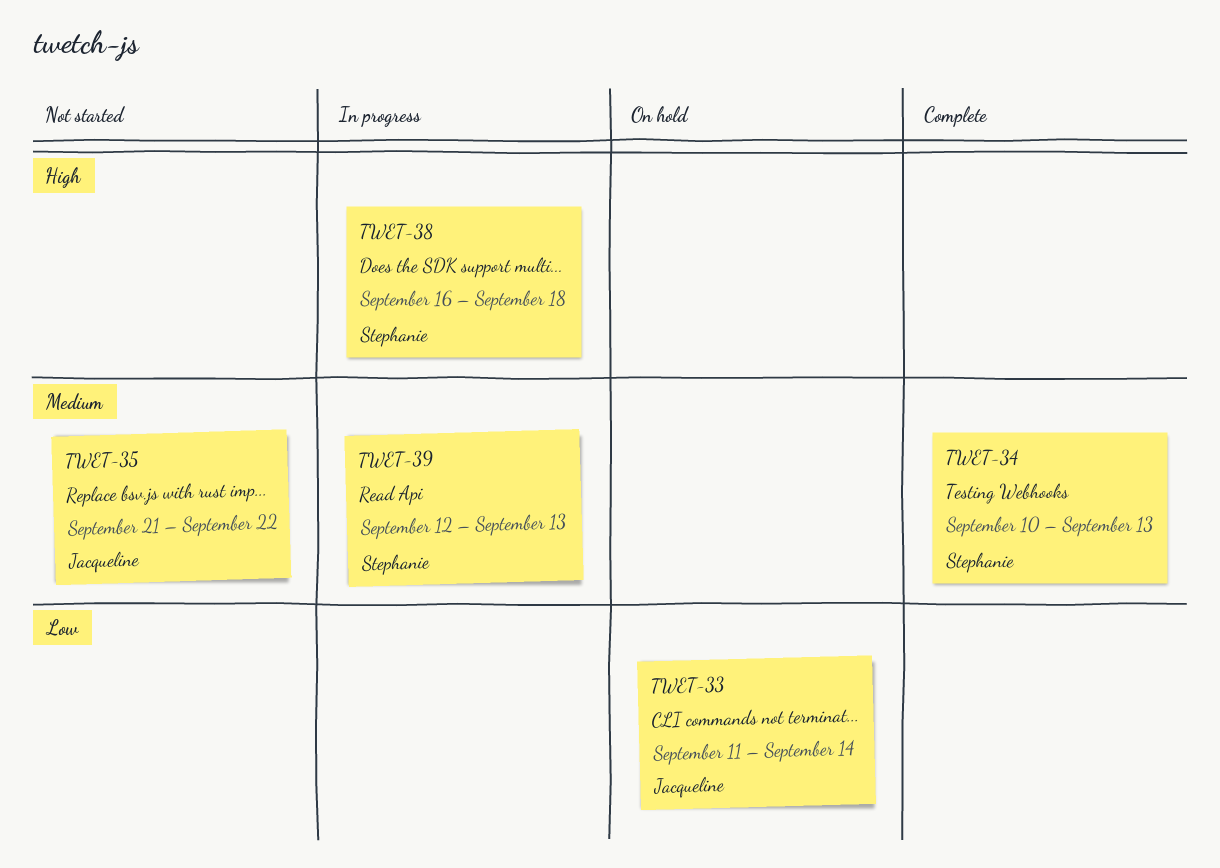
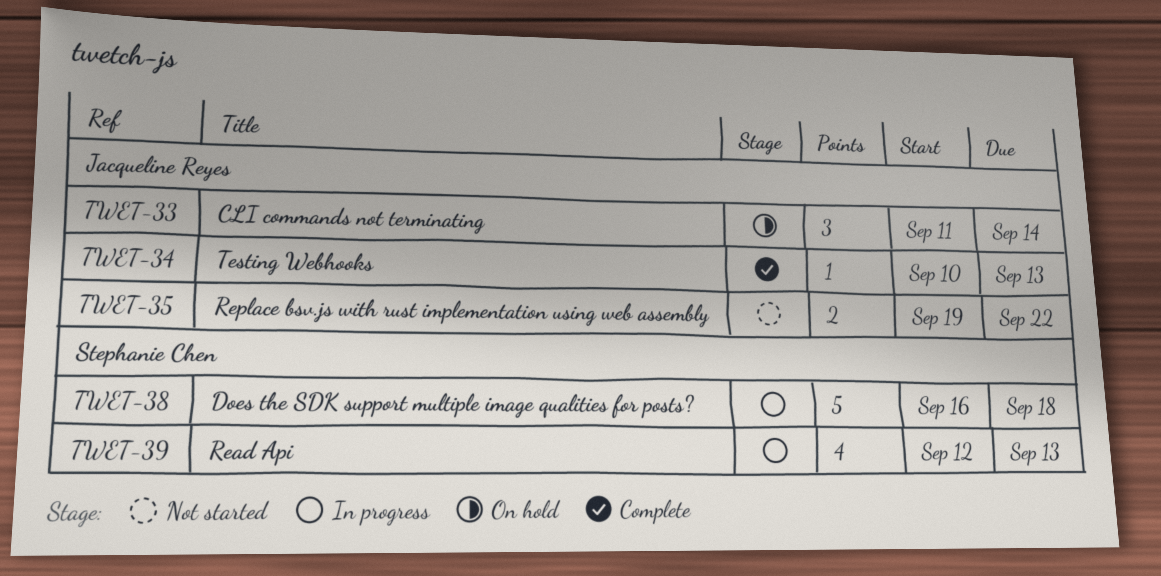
TWET-34, owner: Stephanie Chen -> Jacqueline Reyes
TWET-35, start: Sep 21 -> Sep 19

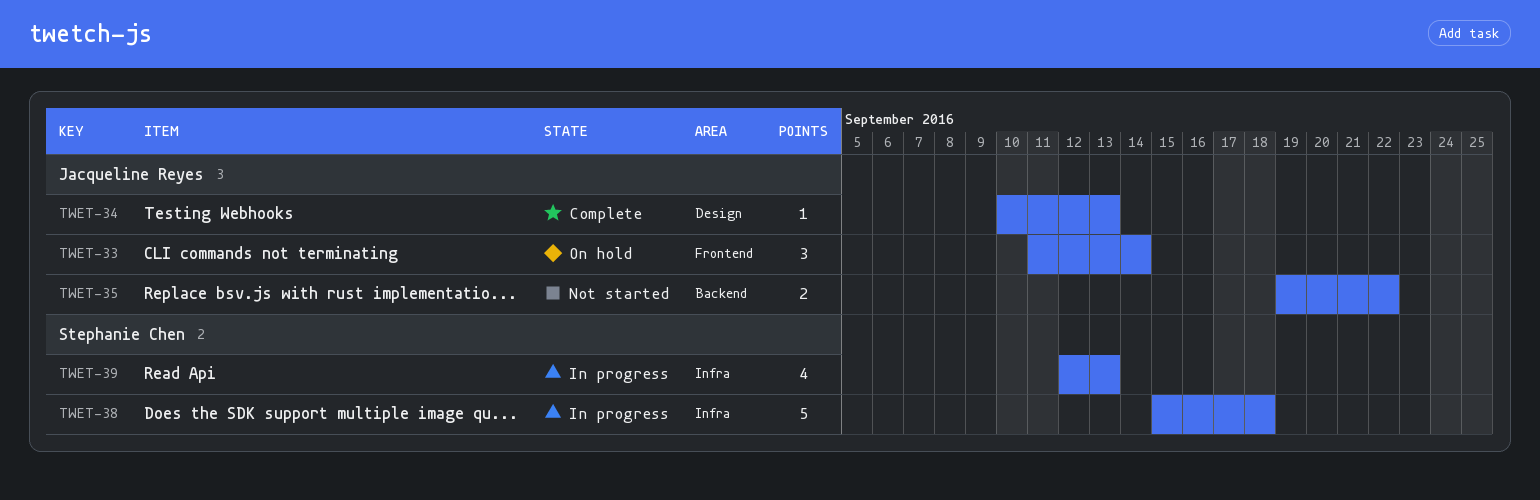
TWET-38, start: Sep 16 -> Sep 15

